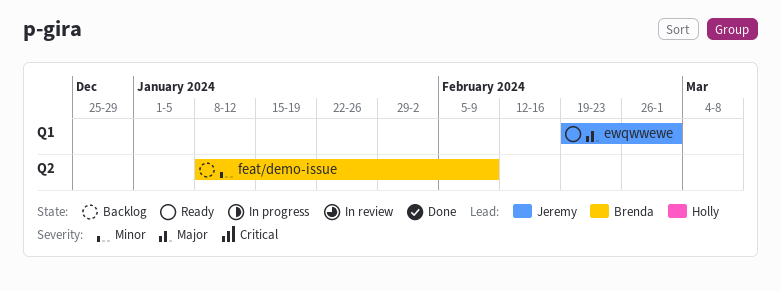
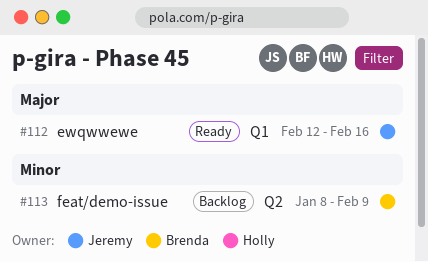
ewqwwewe, start: Feb 19 -> Feb 12
ewqwwewe, due: Mar 1 -> Feb 16

